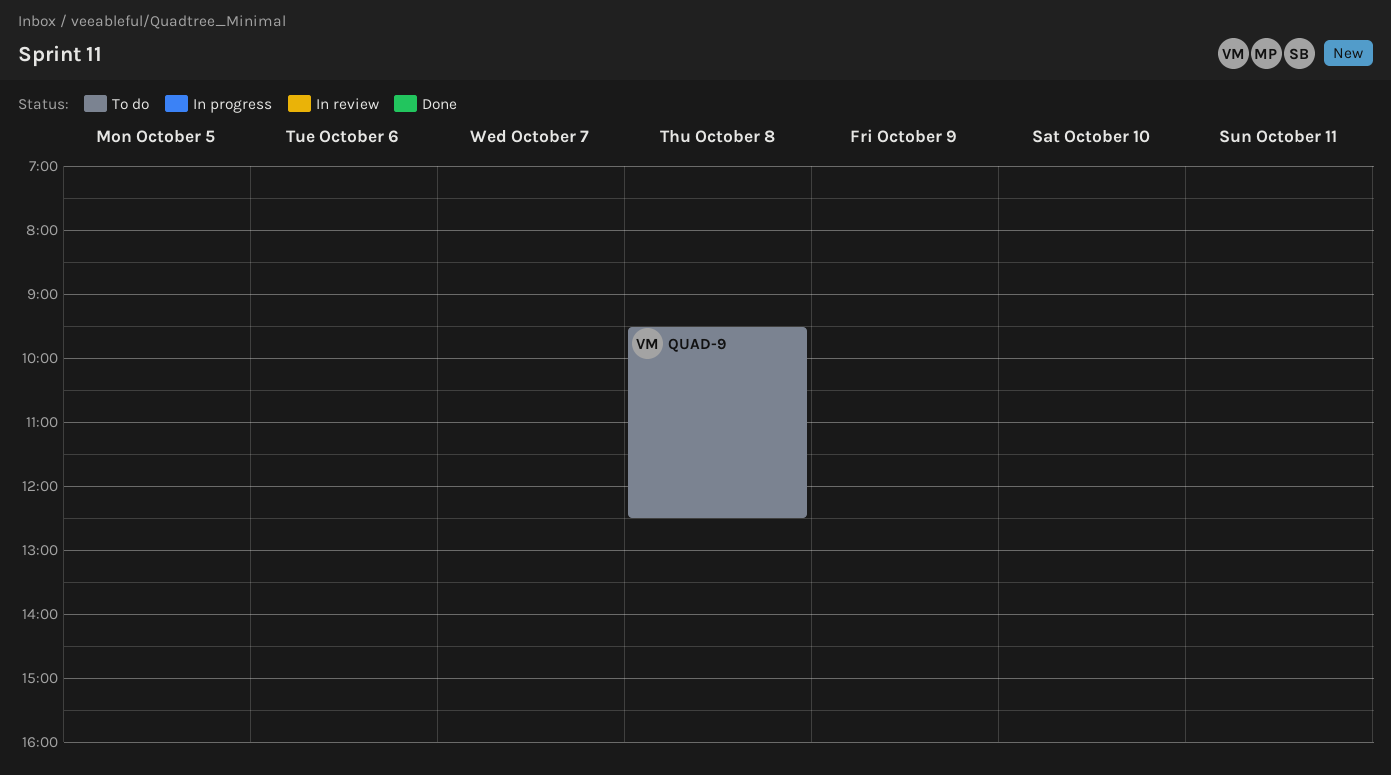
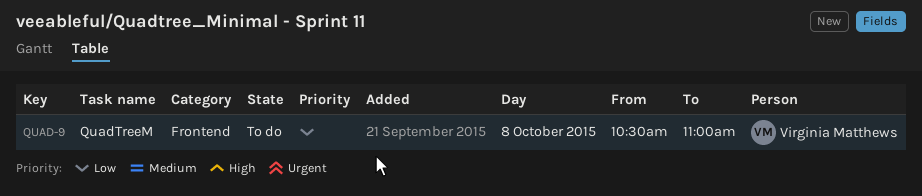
QUAD-9, begins: 09:30 -> 10:30
QUAD-9, ends: 12:30 -> 11:00

